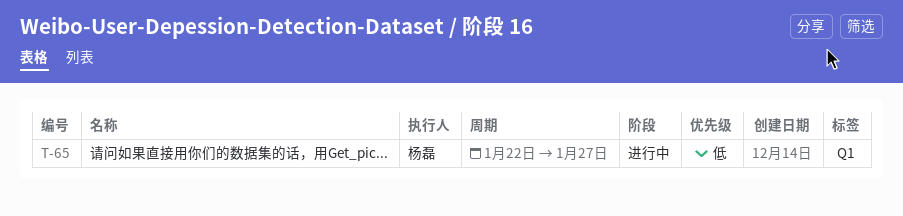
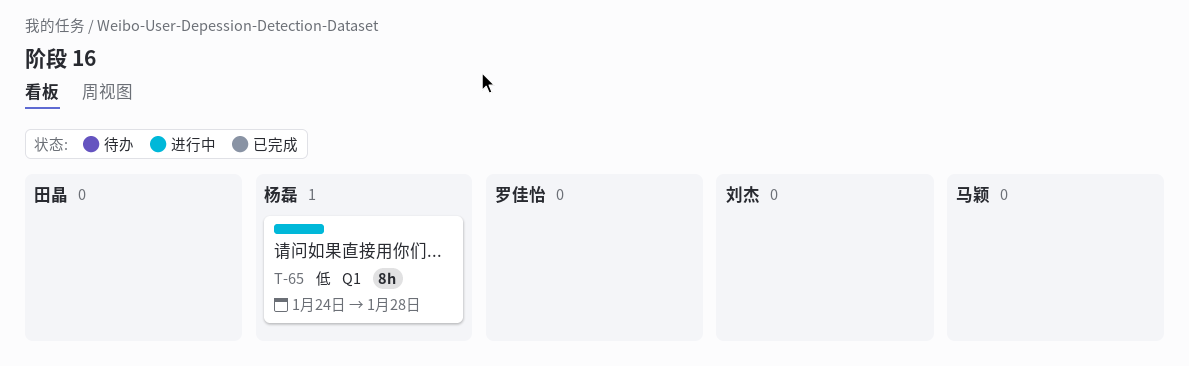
T-65, start: Jan 22 -> Jan 24
T-65, due: Jan 27 -> Jan 28

